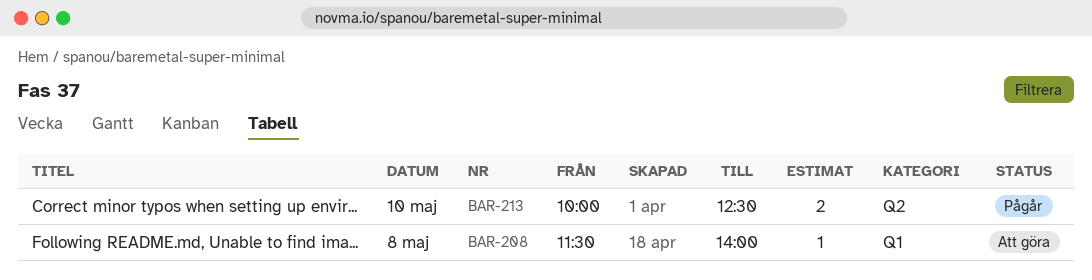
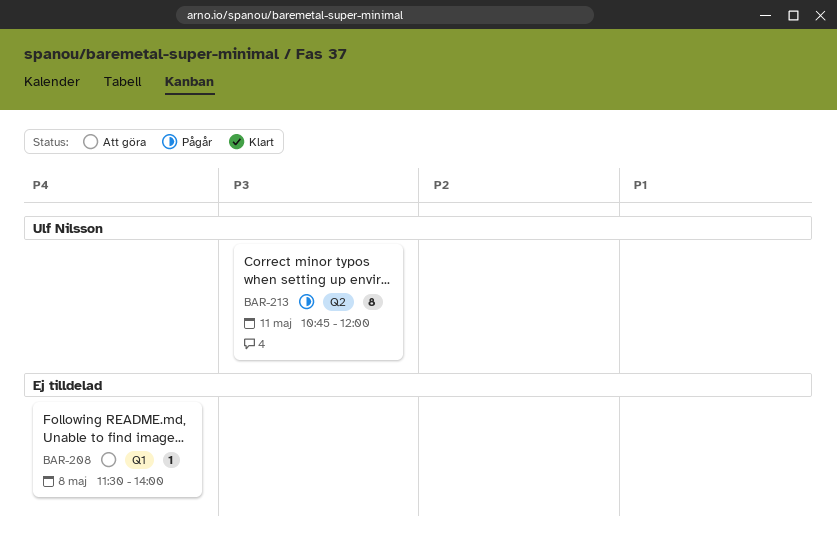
BAR-213, estimate: 2 -> 8
BAR-213, day: May 10 -> May 11
BAR-213, begins: 10:00 -> 10:45
BAR-213, ends: 12:30 -> 12:00

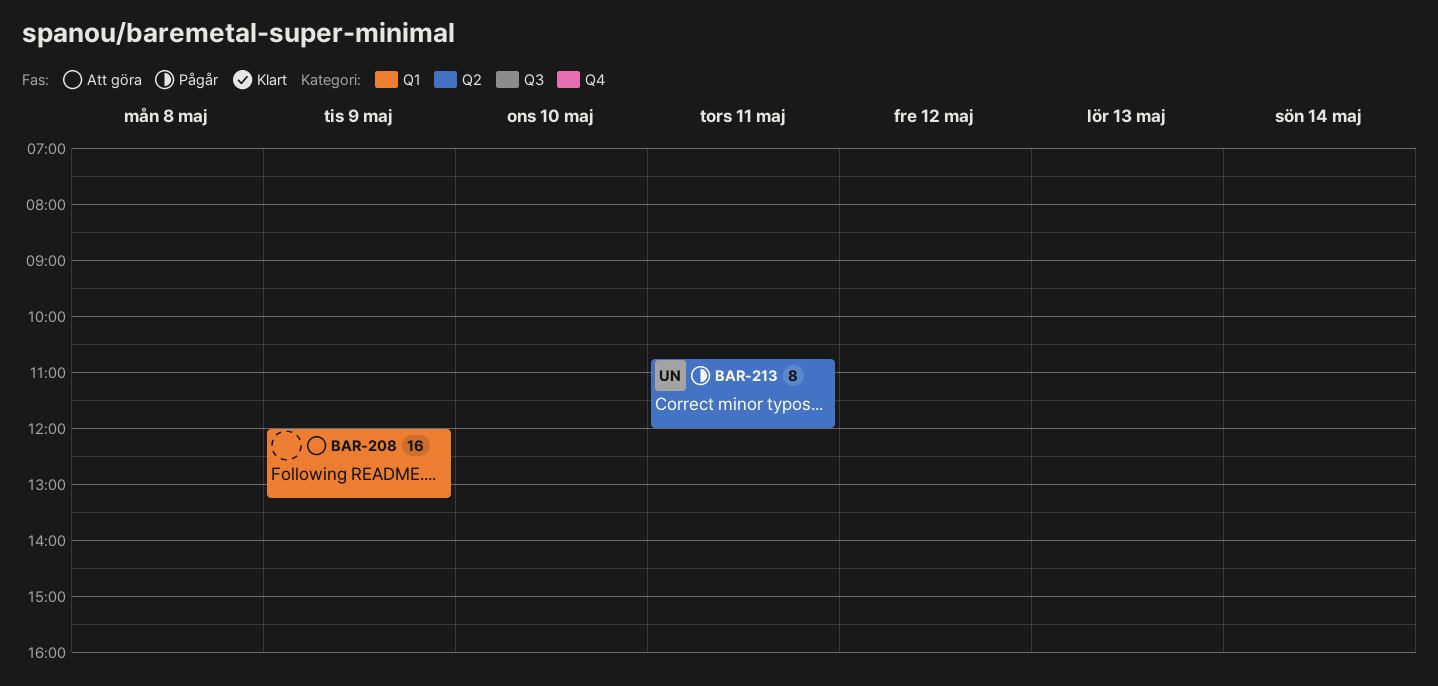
BAR-208, estimate: 1 -> 16
BAR-208, day: May 8 -> May 9
BAR-208, begins: 11:30 -> 12:00
BAR-208, ends: 14:00 -> 13:15

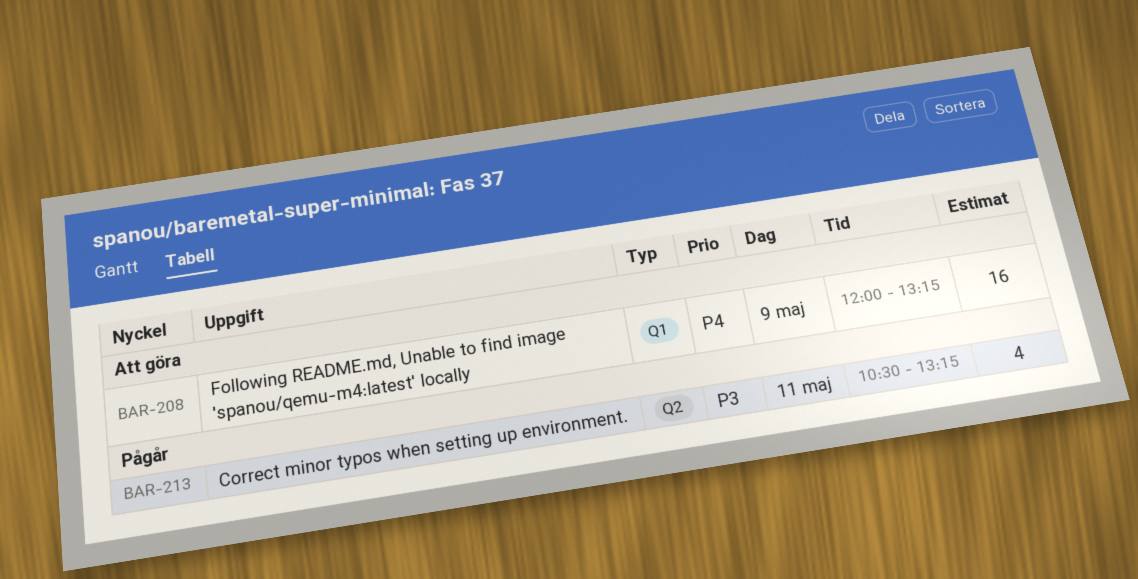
BAR-213, estimate: 8 -> 4
BAR-213, begins: 10:45 -> 10:30
BAR-213, ends: 12:00 -> 13:15

